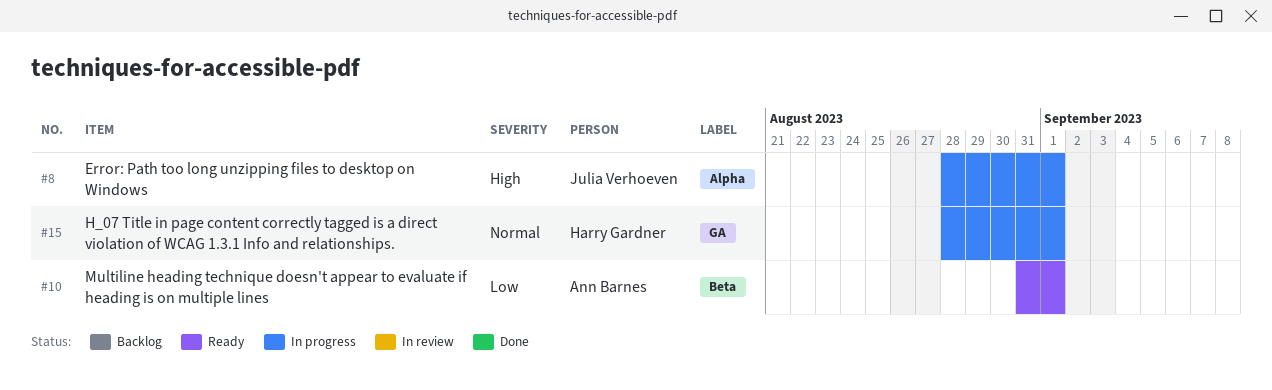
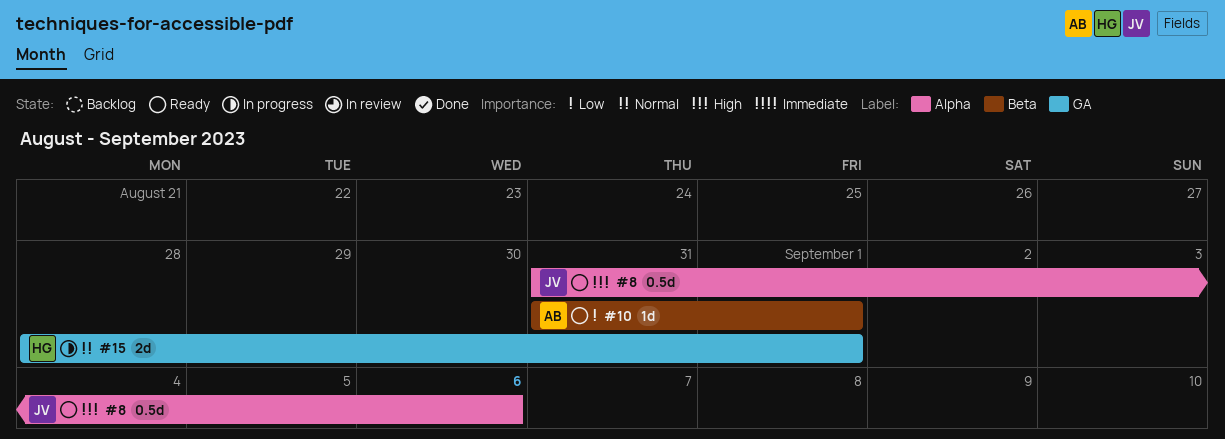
#8, status: In progress -> Ready
#8, start: Aug 28 -> Aug 31
#8, due: Sep 1 -> Sep 6

